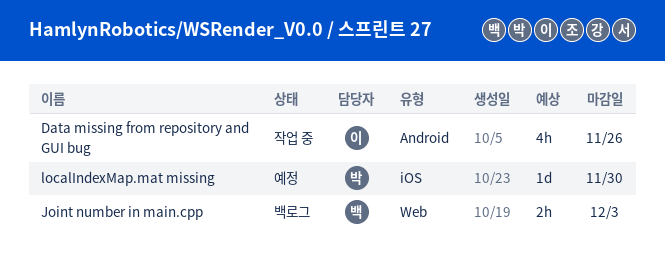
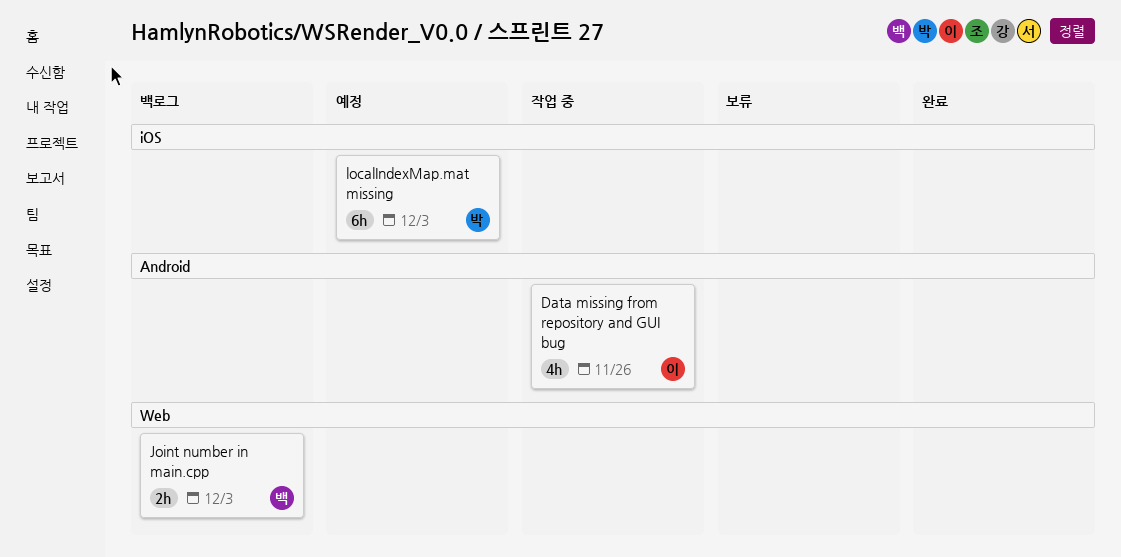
localIndexMap.mat missing, estimate: 1d -> 6h
localIndexMap.mat missing, due: Nov 30 -> Dec 3

